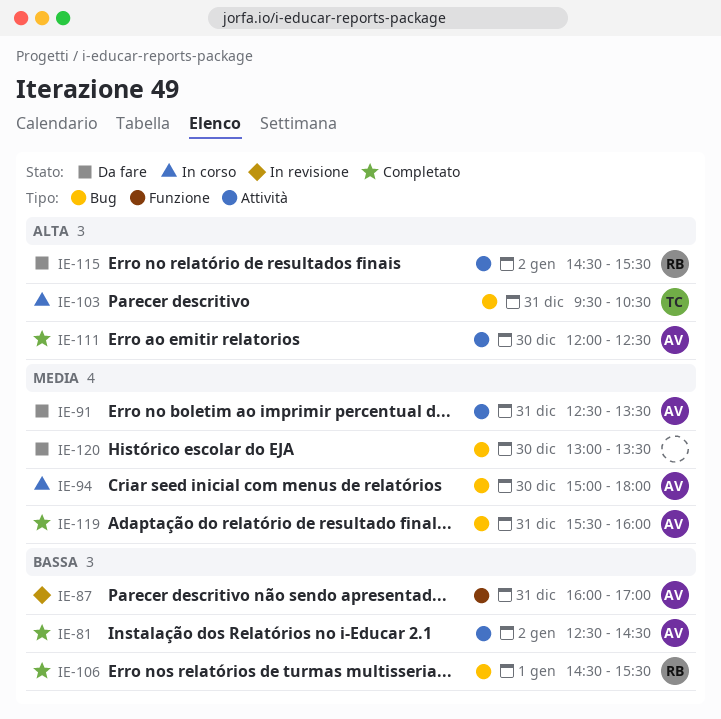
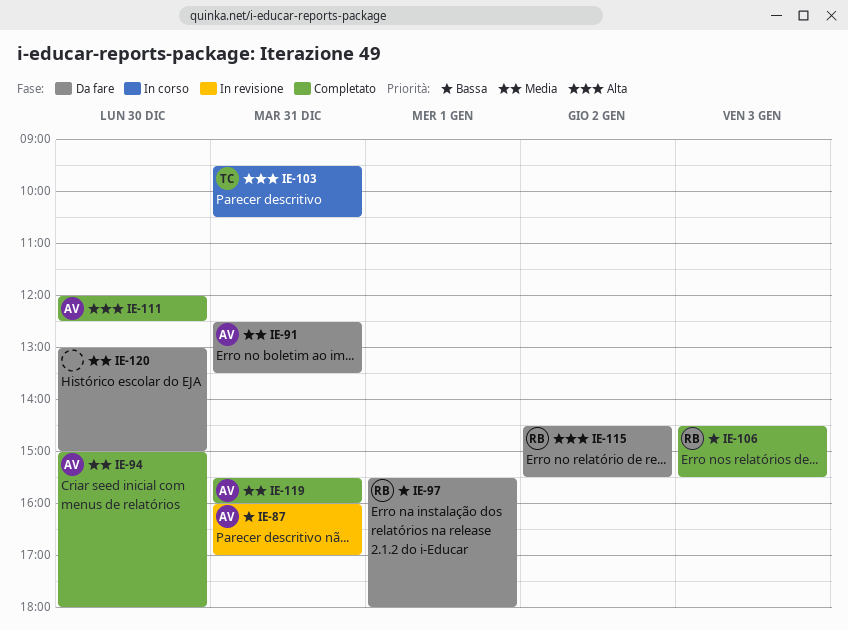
IE-81: present -> none
IE-94, status: In corso -> Completato
IE-97: none -> present
IE-106, day: Jan 1 -> Jan 3
IE-120, ends: 13:30 -> 15:00

